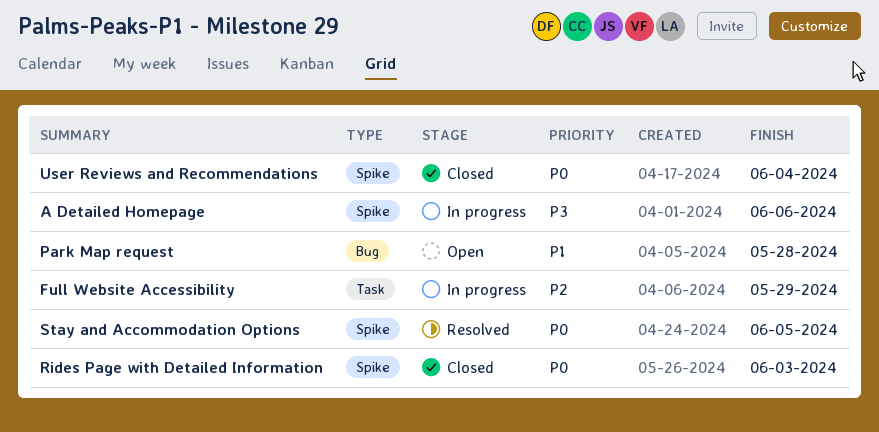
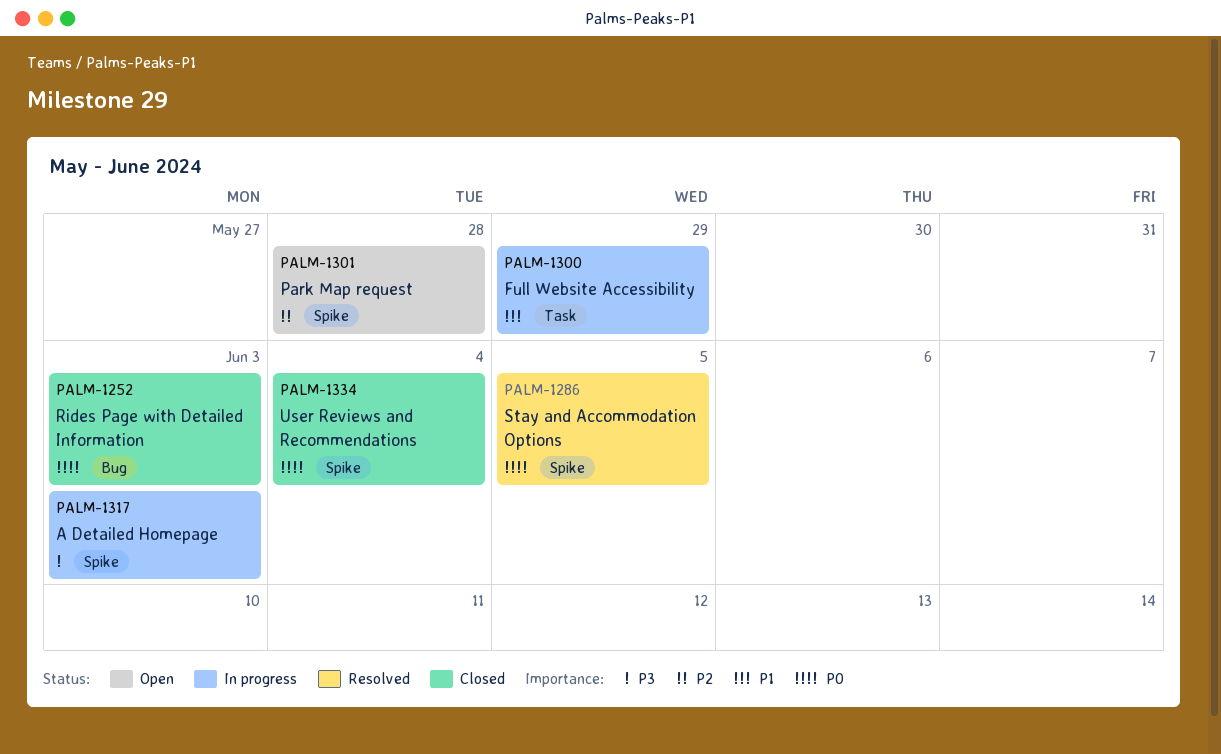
A Detailed Homepage, due: Jun 6 -> Jun 3
Full Website Accessibility, priority: P2 -> P1
Park Map request, priority: P1 -> P2
Park Map request, label: Bug -> Spike
Rides Page with Detailed Information, label: Spike -> Bug

